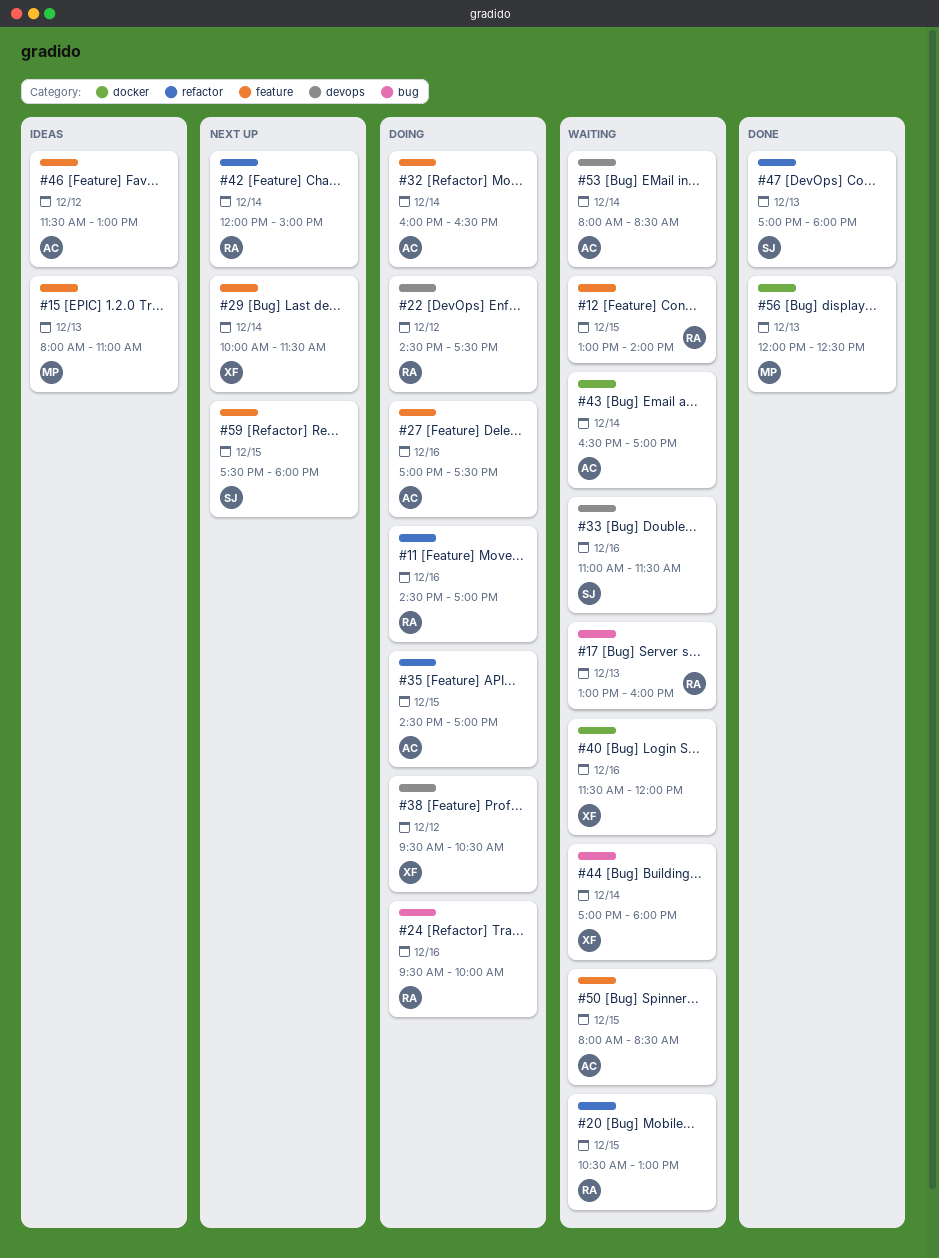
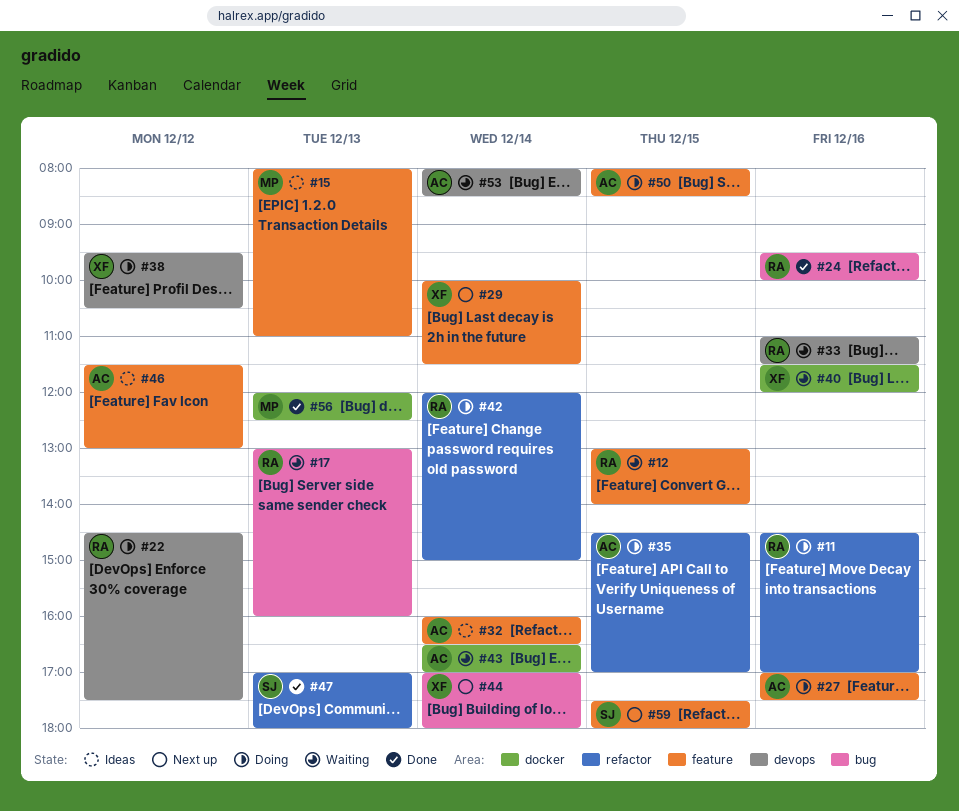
#20: present -> none
#24, status: Doing -> Done
#32, status: Doing -> Ideas
#33, owner: SJ -> RA
#42, status: Next up -> Doing
#44, status: Waiting -> Next up
#50, status: Waiting -> Doing

